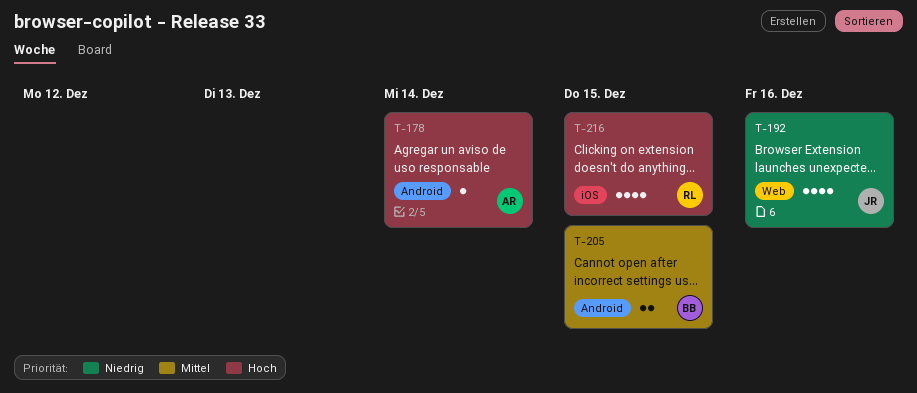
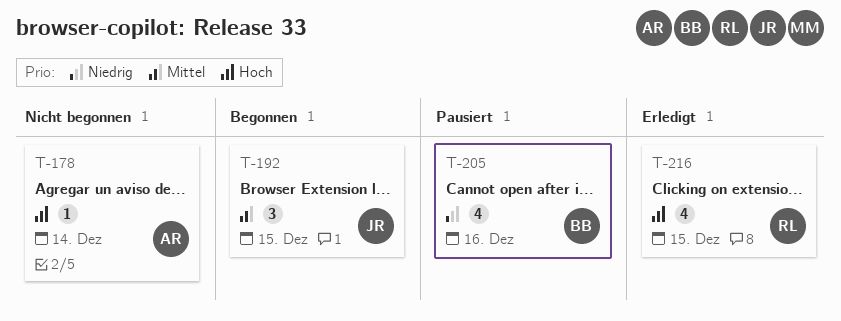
T-192, priority: Niedrig -> Mittel
T-192, estimate: 4 -> 3
T-192, due: Dec 16 -> Dec 15
T-205, priority: Mittel -> Niedrig
T-205, estimate: 2 -> 4
T-205, due: Dec 15 -> Dec 16

